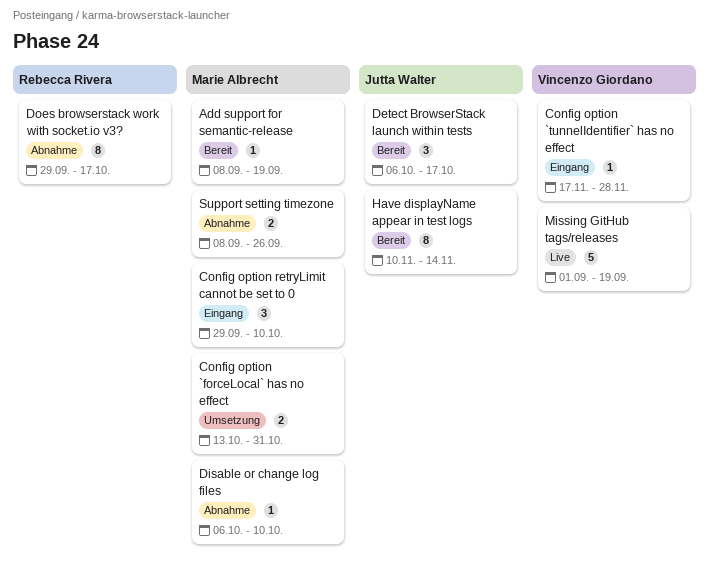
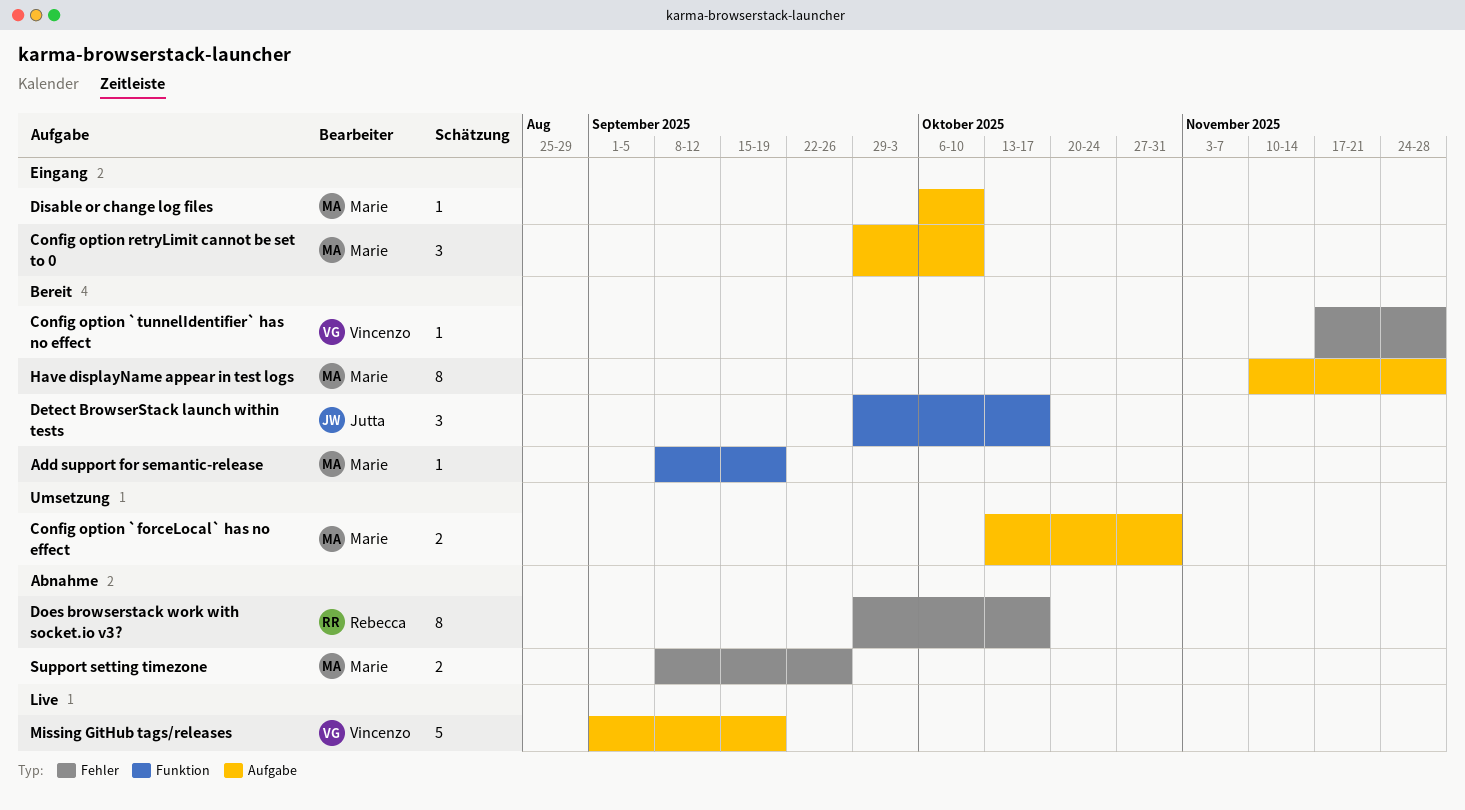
Config option `tunnelIdentifier` has no effect, status: Eingang -> Bereit
Detect BrowserStack launch within tests, start: Oct 6 -> Sep 29
Disable or change log files, status: Abnahme -> Eingang
Have displayName appear in test logs, owner: Jutta Walter -> Marie Albrecht
Have displayName appear in test logs, due: Nov 14 -> Nov 28

